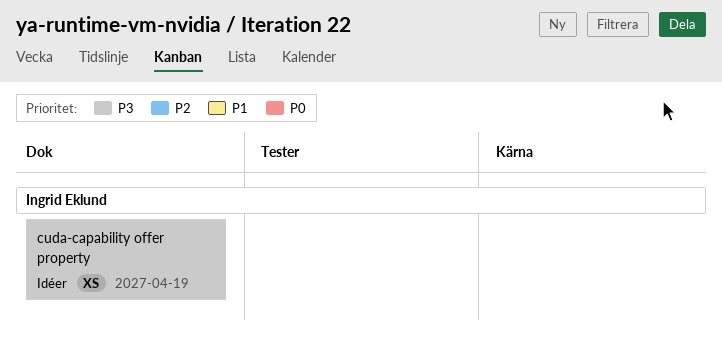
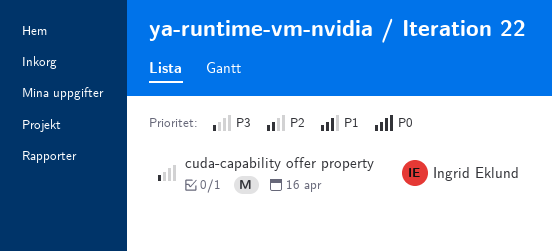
cuda-capability offer property, estimate: XS -> M
cuda-capability offer property, due: Apr 19 -> Apr 16

